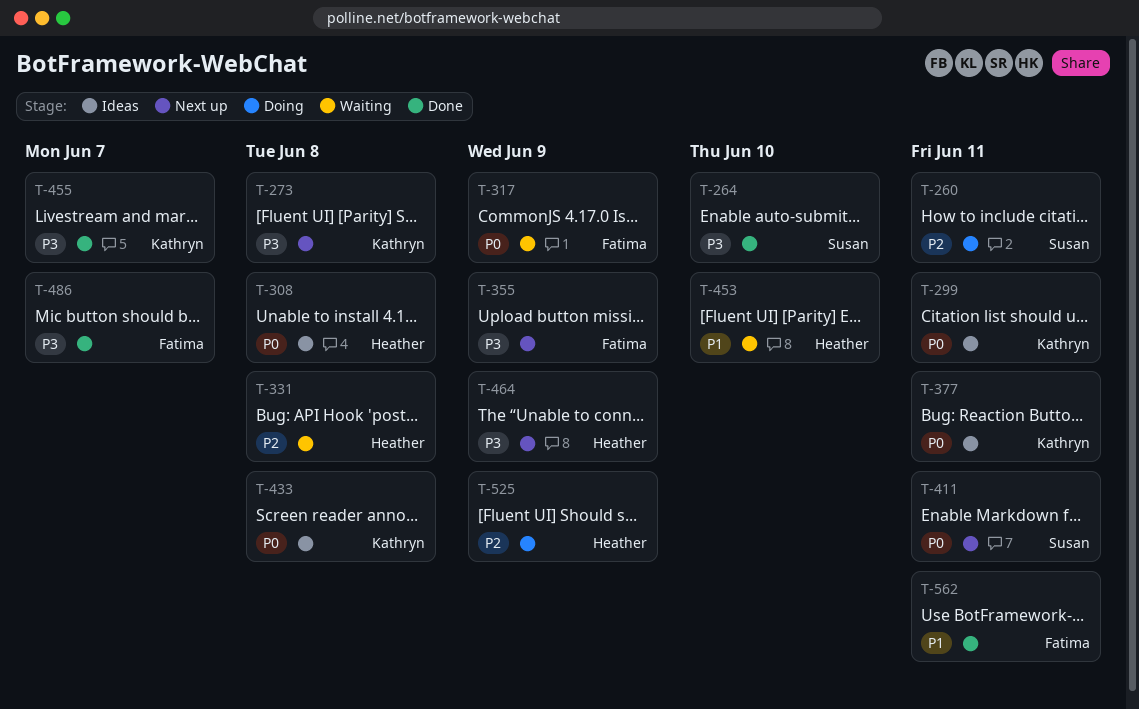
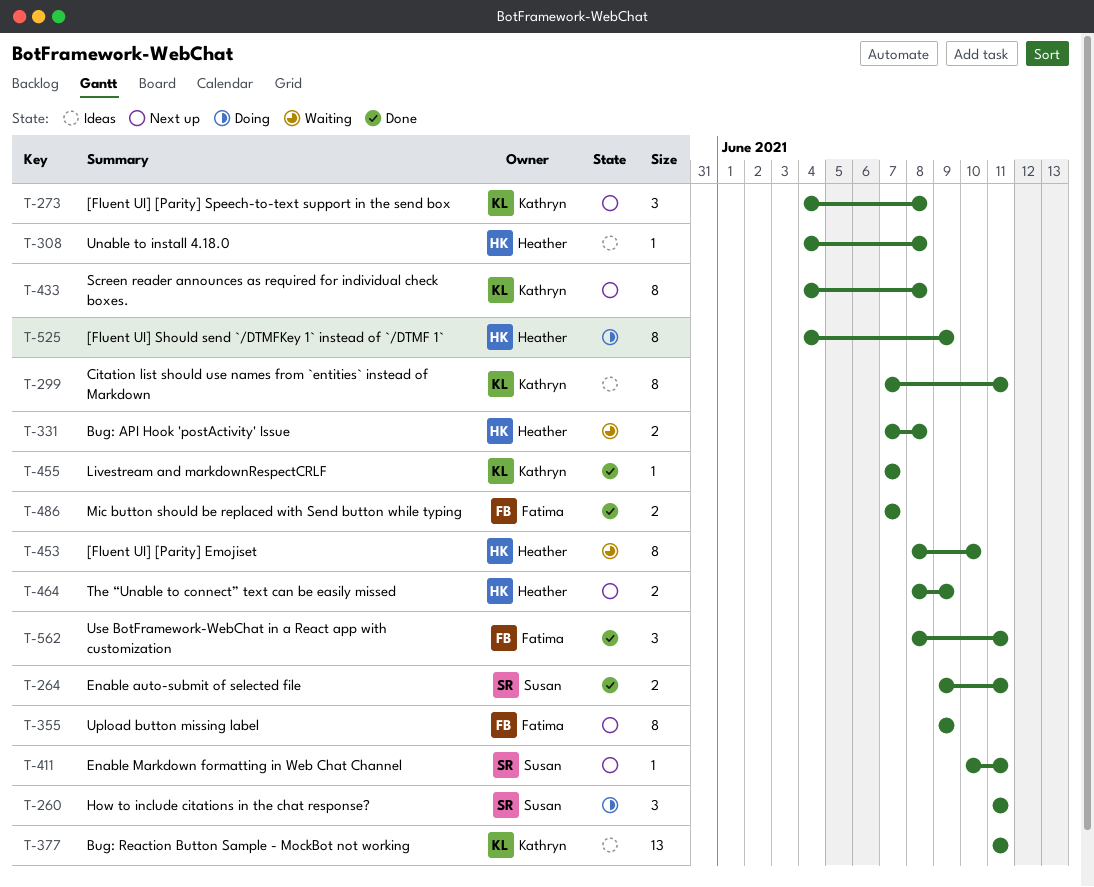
T-264, due: Jun 10 -> Jun 11
T-317: present -> none
T-433, status: Ideas -> Next up

